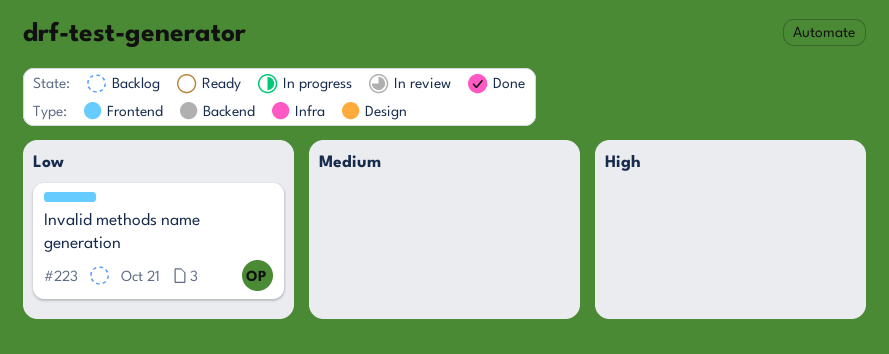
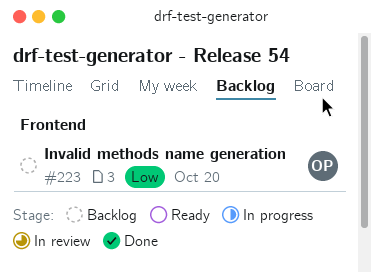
#223, due: Oct 21 -> Oct 20

